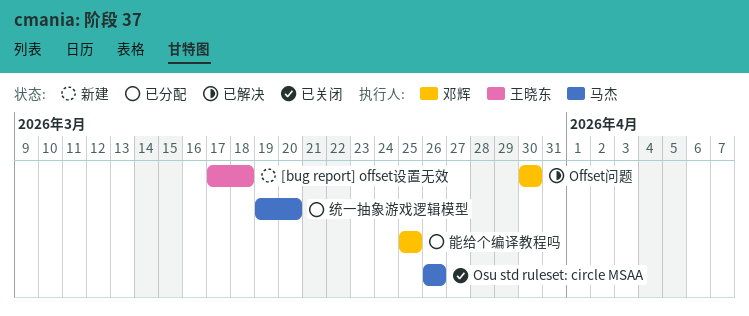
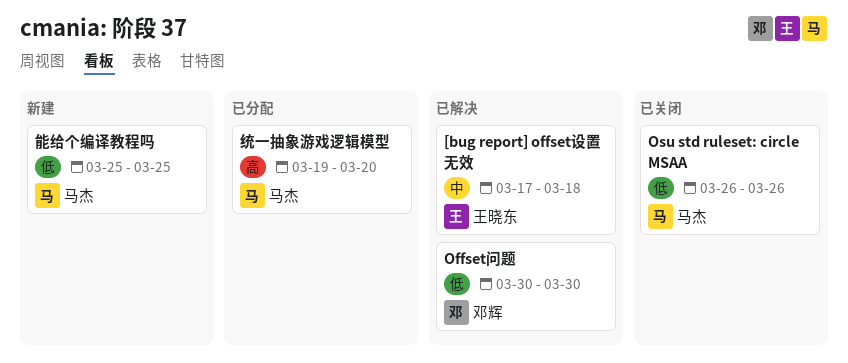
[bug report] offset设置无效, status: 新建 -> 已解决
能给个编译教程吗, status: 已分配 -> 新建
能给个编译教程吗, owner: 邓辉 -> 马杰

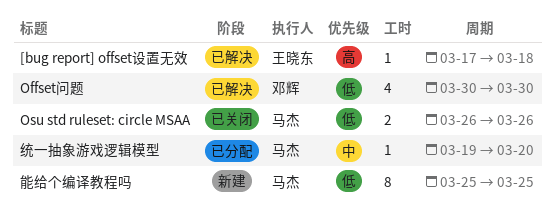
[bug report] offset设置无效, priority: 中 -> 高
统一抽象游戏逻辑模型, priority: 高 -> 中

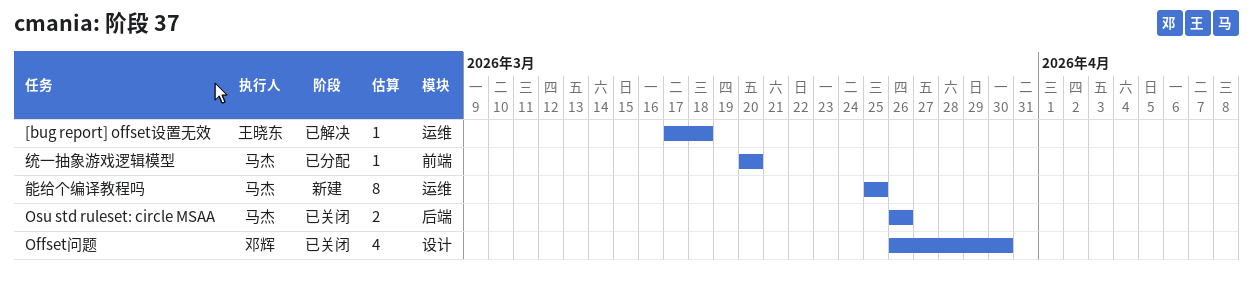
Offset问题, status: 已解决 -> 已关闭
Offset问题, start: Mar 30 -> Mar 26
统一抽象游戏逻辑模型, start: Mar 19 -> Mar 20

